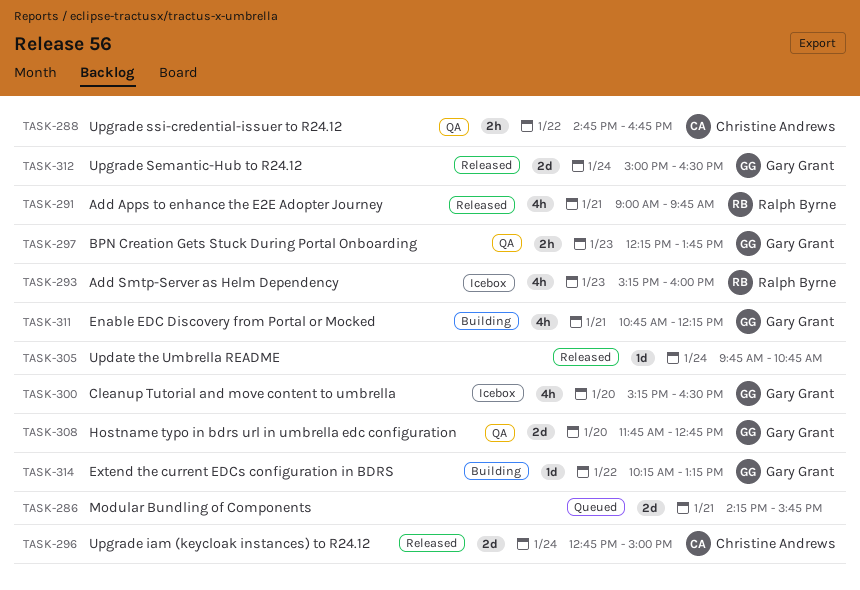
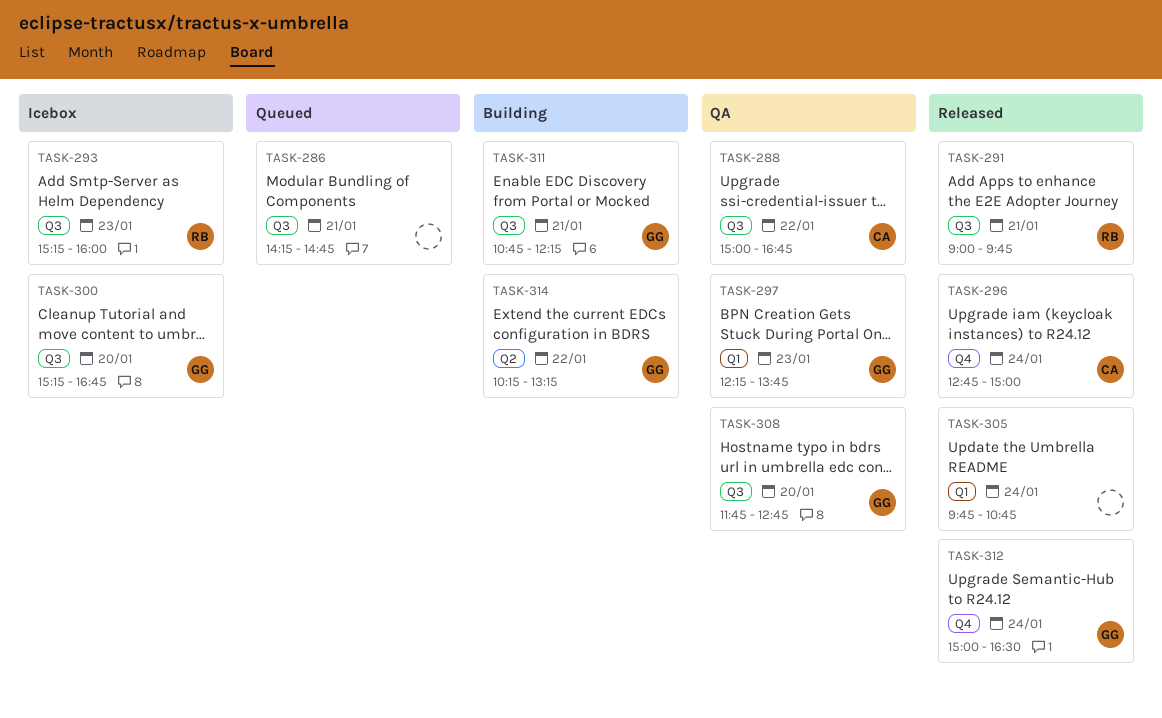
TASK-286, ends: 15:45 -> 14:45
TASK-288, begins: 14:45 -> 15:00
TASK-300, ends: 16:30 -> 16:45

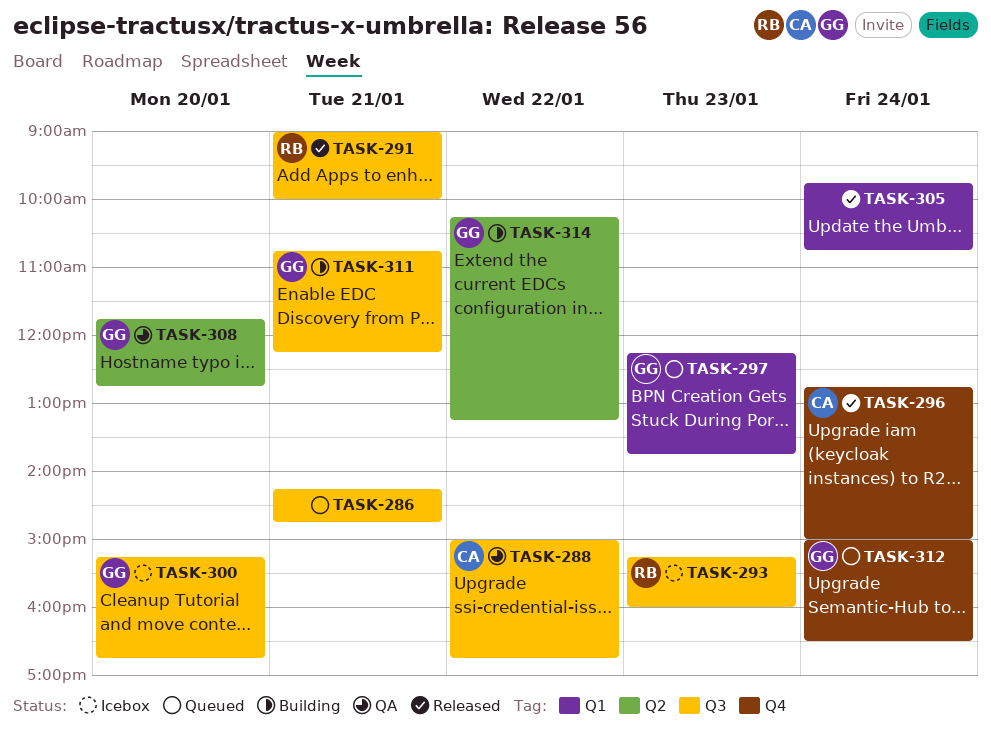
TASK-291, ends: 09:45 -> 10:00
TASK-297, status: QA -> Queued
TASK-308, label: Q3 -> Q2
TASK-312, status: Released -> Queued

